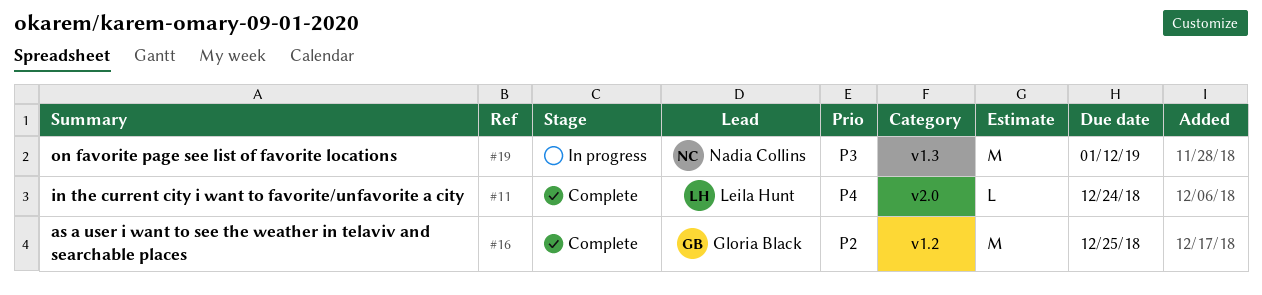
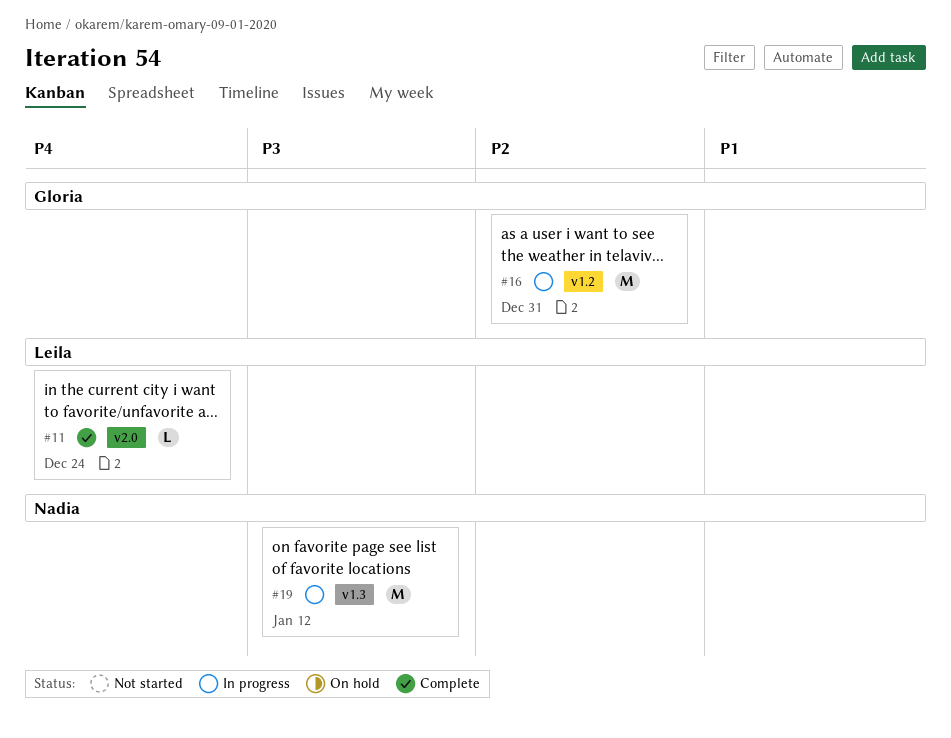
#16, status: Complete -> In progress
#16, due: Dec 25 -> Dec 31

